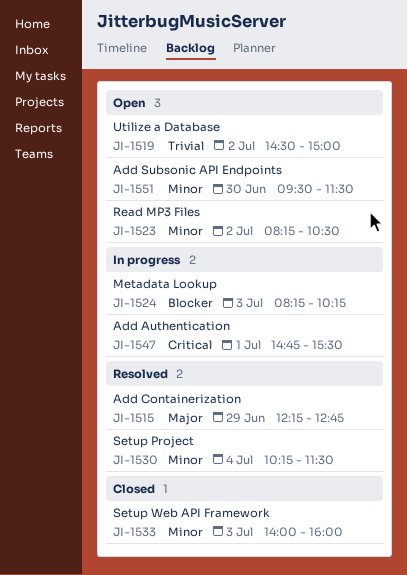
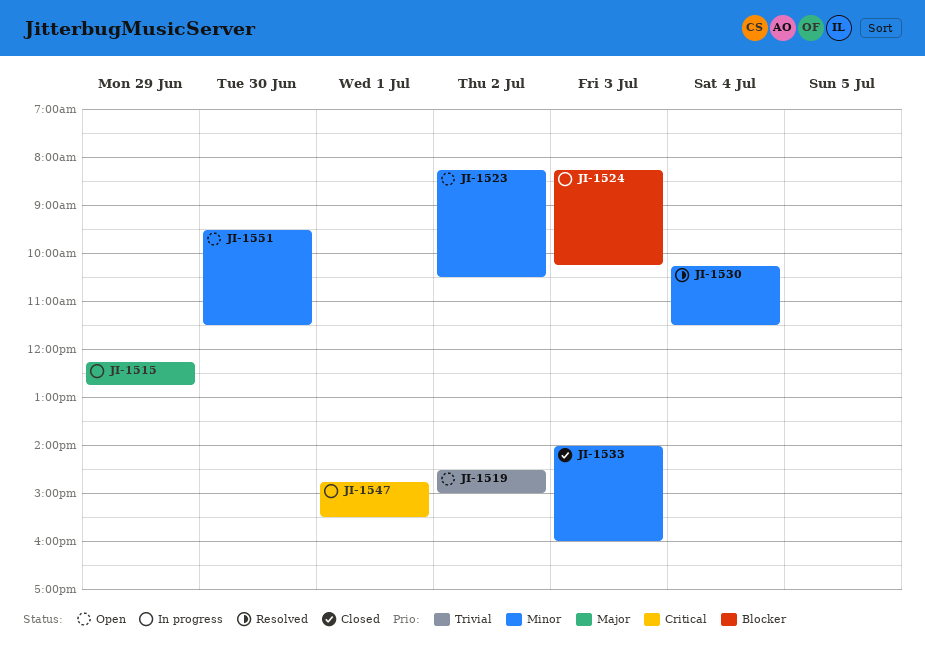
JI-1515, status: Resolved -> In progress

